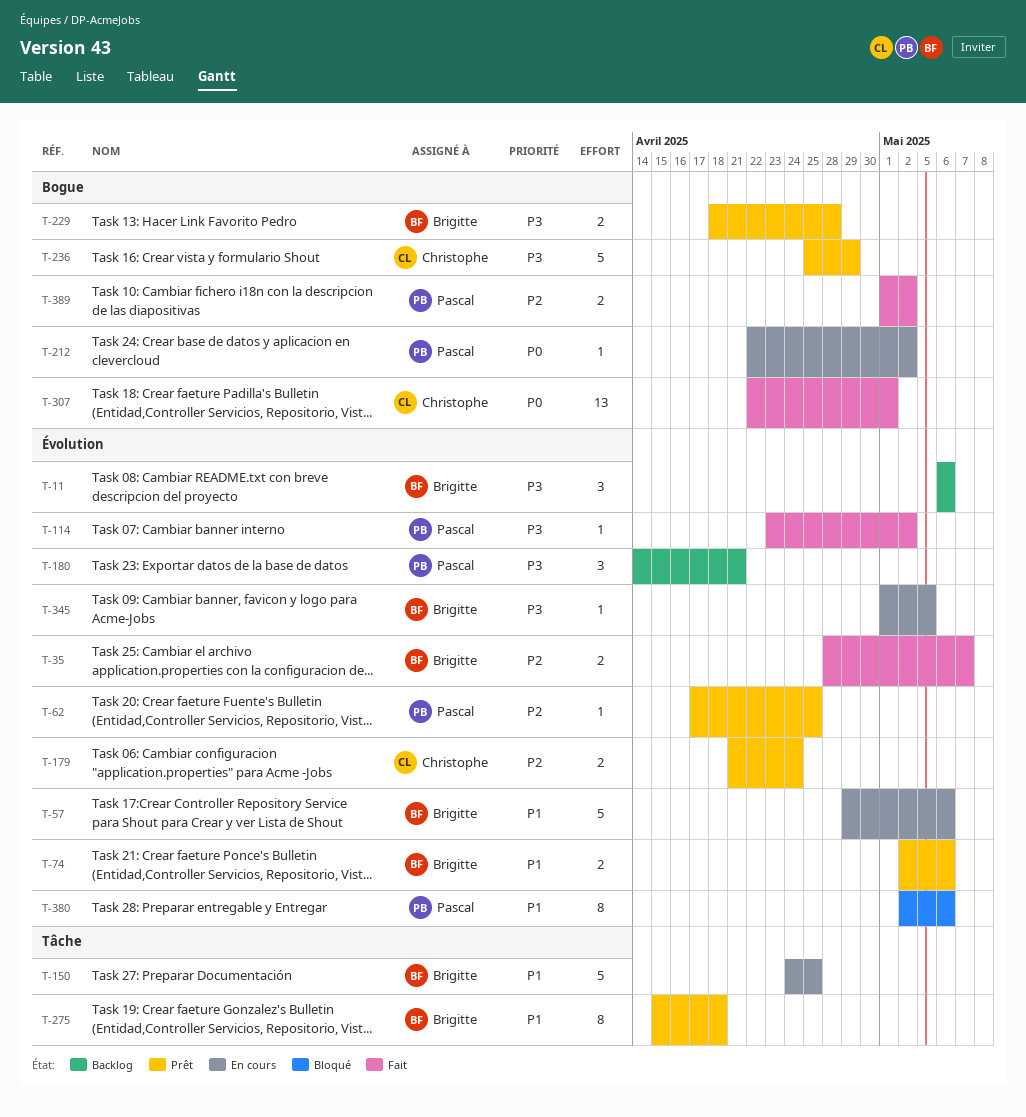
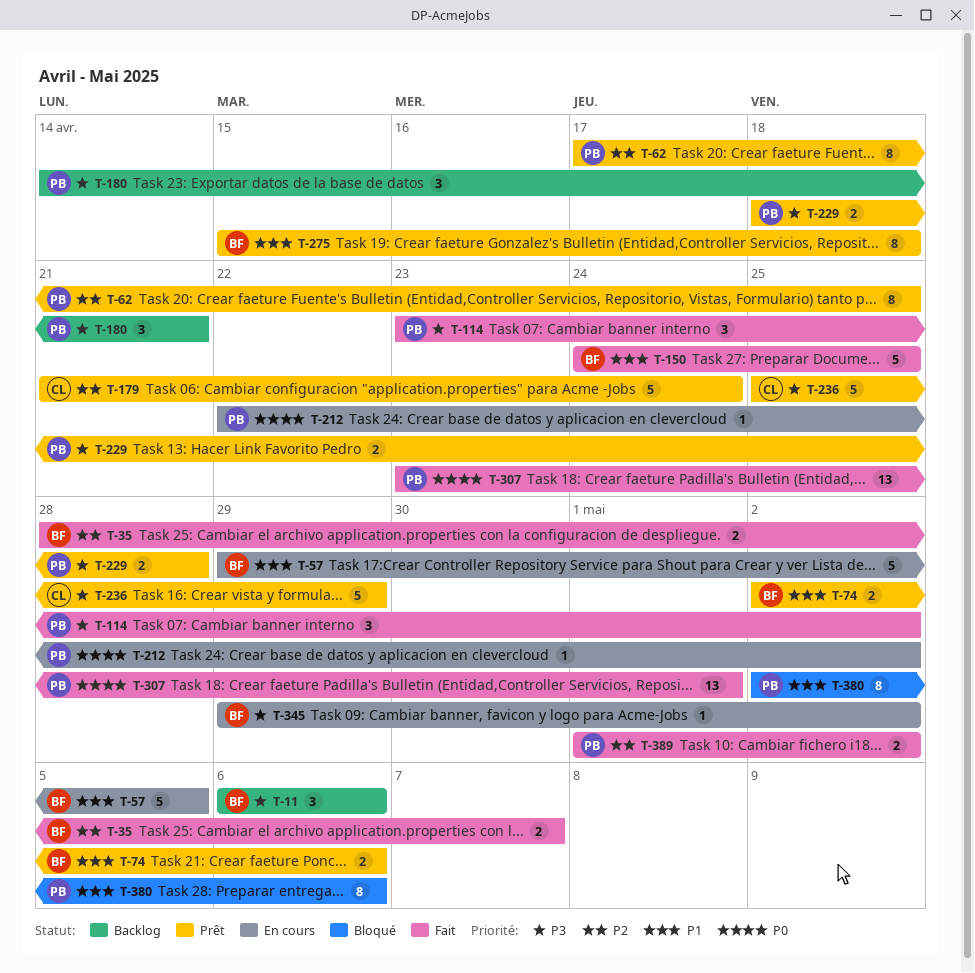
T-57, due: May 6 -> May 5
T-62, estimate: 1 -> 8
T-114, estimate: 1 -> 3
T-150, status: En cours -> Fait
T-179, estimate: 2 -> 5
T-229, owner: Brigitte -> Pascal
T-307, owner: Christophe -> Pascal
T-307, start: Apr 22 -> Apr 23
T-345, start: May 1 -> Apr 29
T-345, due: May 5 -> May 2

